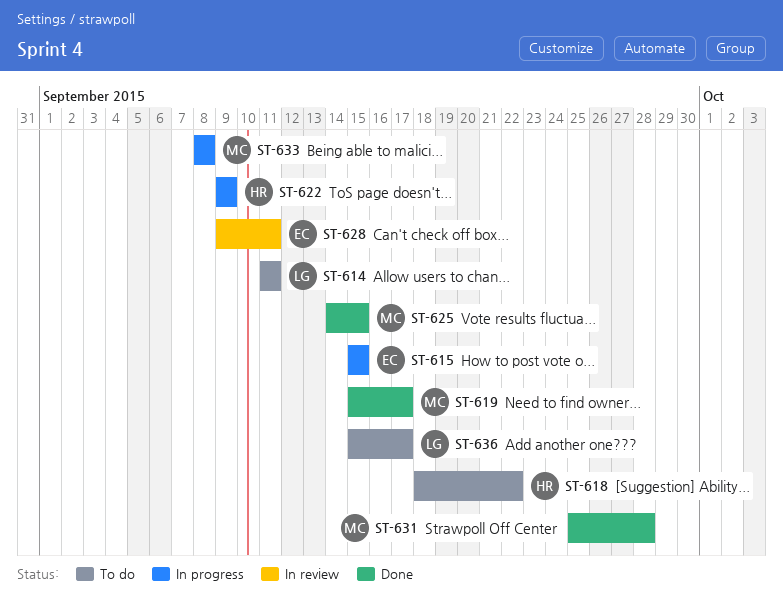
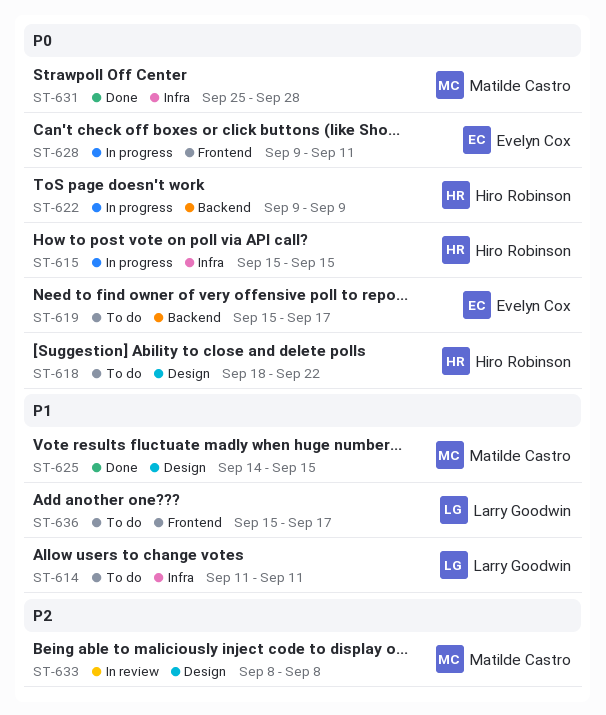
ST-615, owner: Evelyn Cox -> Hiro Robinson
ST-619, status: Done -> To do
ST-619, owner: Matilde Castro -> Evelyn Cox
ST-628, status: In review -> In progress
ST-633, status: In progress -> In review

